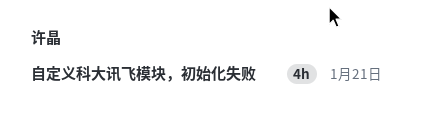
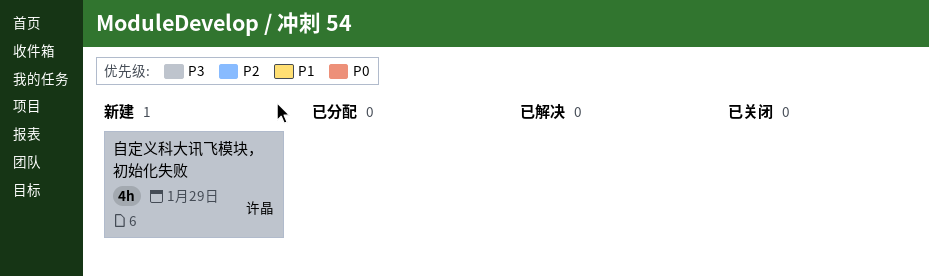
自定义科大讯飞模块，初始化失败, due: Jan 21 -> Jan 29

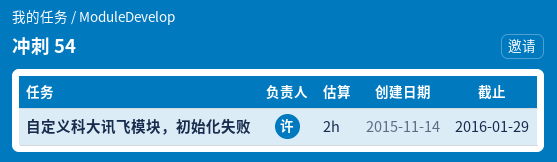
自定义科大讯飞模块，初始化失败, estimate: 4h -> 2h

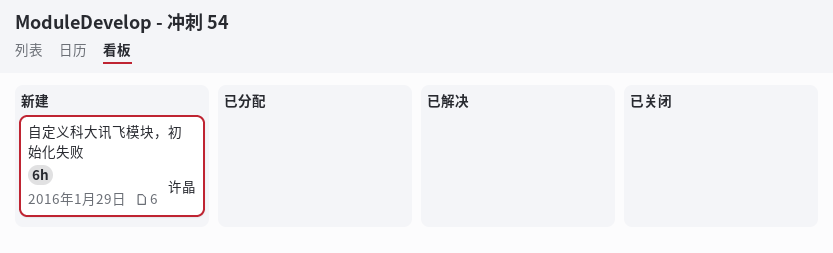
自定义科大讯飞模块，初始化失败, estimate: 2h -> 6h

